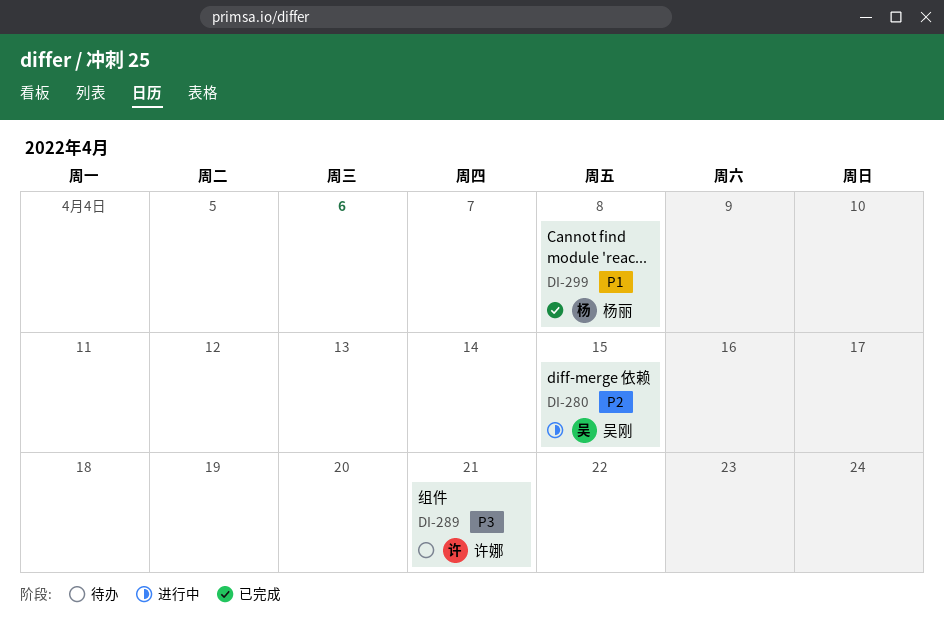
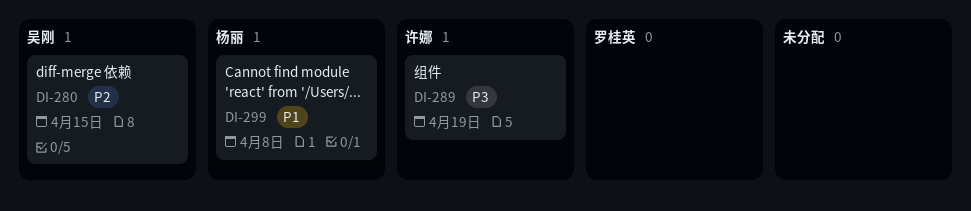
DI-289, due: Apr 21 -> Apr 19

